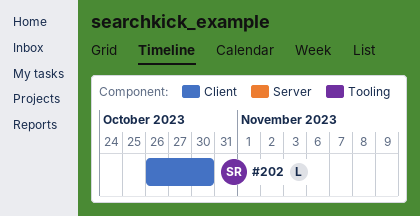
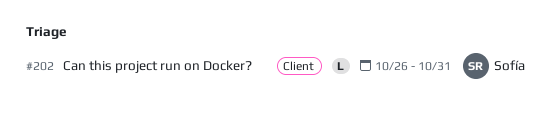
#202, due: Oct 30 -> Oct 31

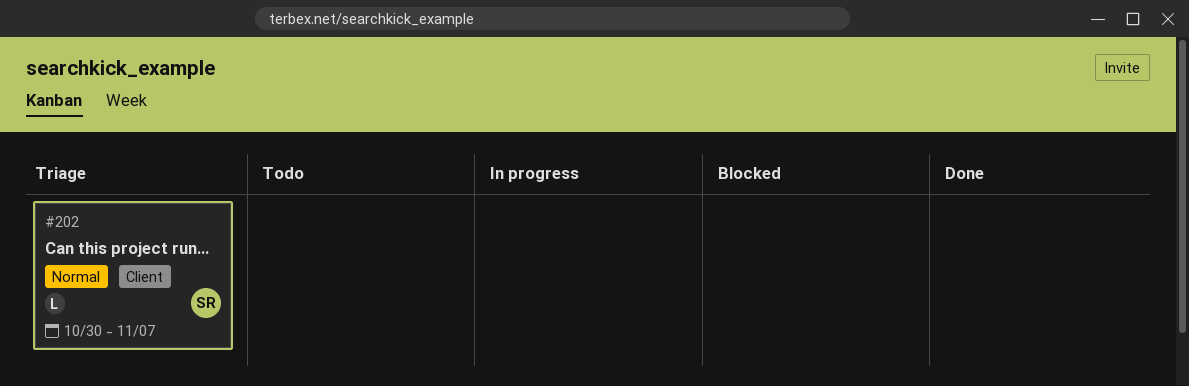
#202, start: Oct 26 -> Oct 30
#202, due: Oct 31 -> Nov 7

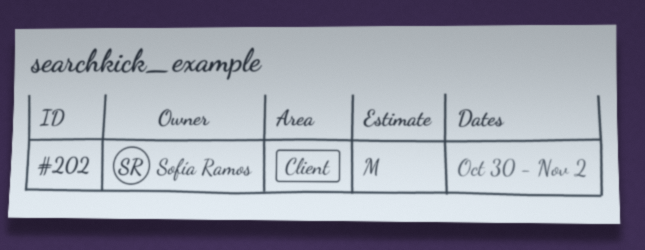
#202, estimate: L -> M
#202, due: Nov 7 -> Nov 2

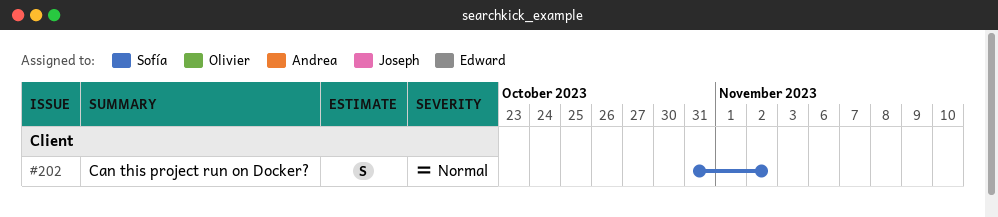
#202, estimate: M -> S
#202, start: Oct 30 -> Oct 31

